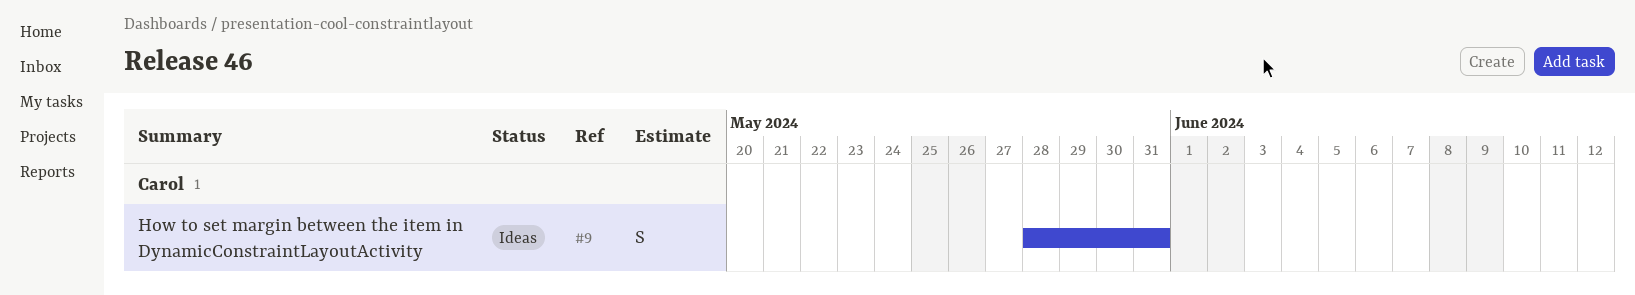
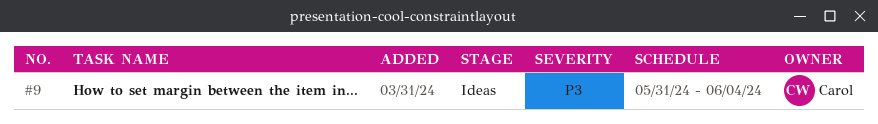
#9, start: May 28 -> May 31
#9, due: May 31 -> Jun 4

